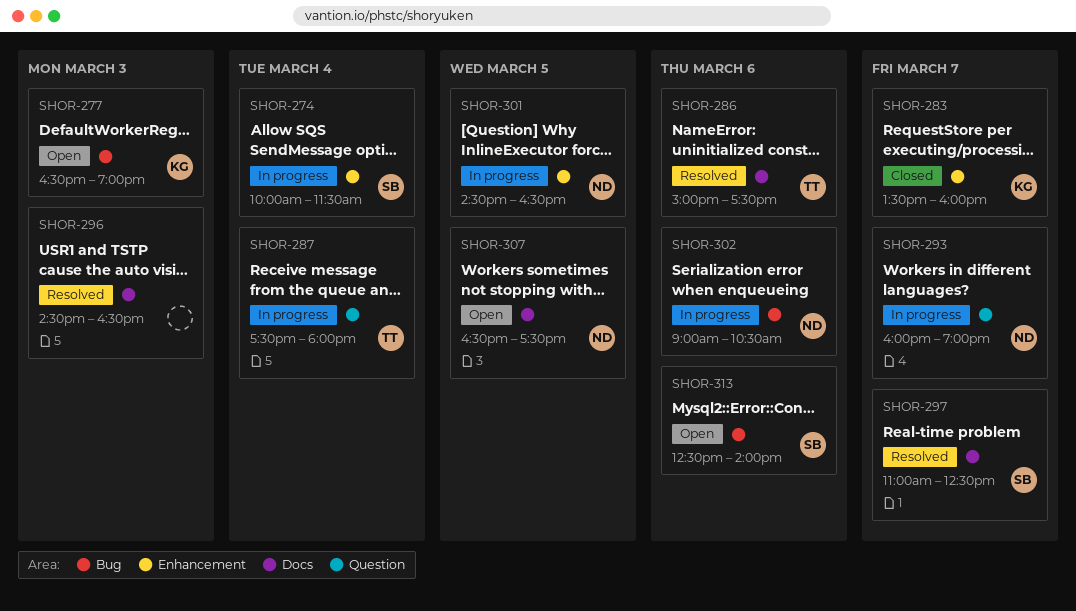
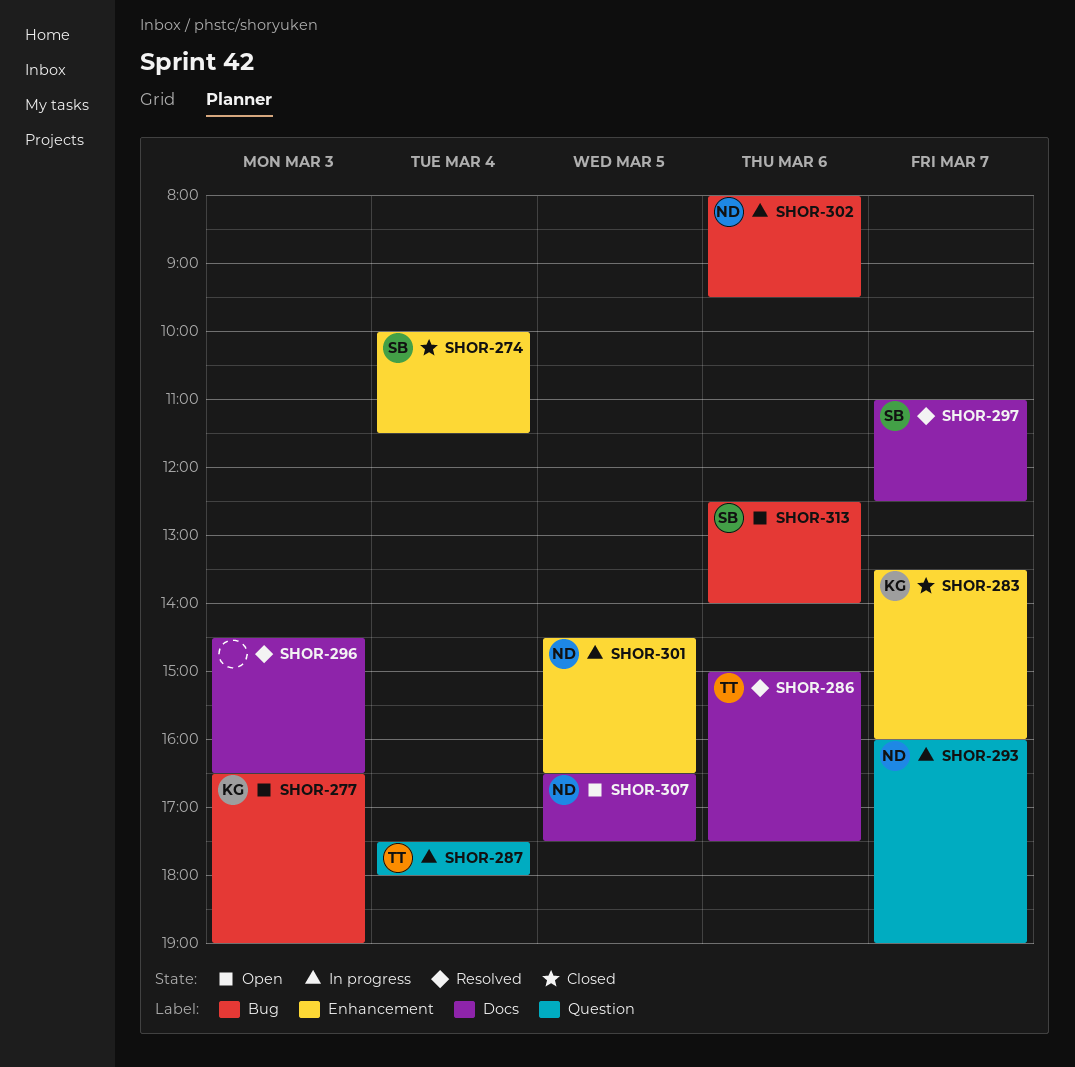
SHOR-274, status: In progress -> Closed
SHOR-302, begins: 09:00 -> 08:00
SHOR-302, ends: 10:30 -> 09:30

